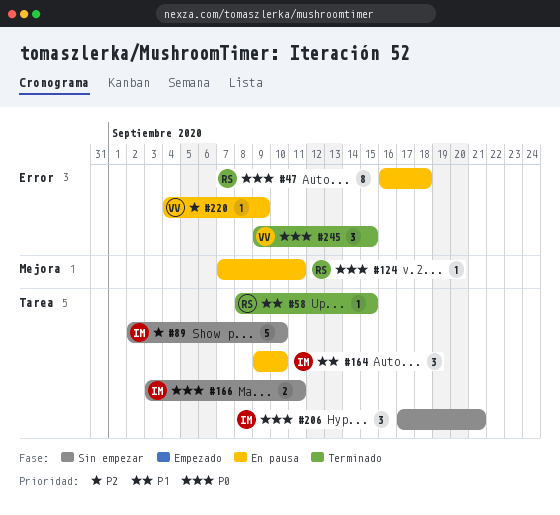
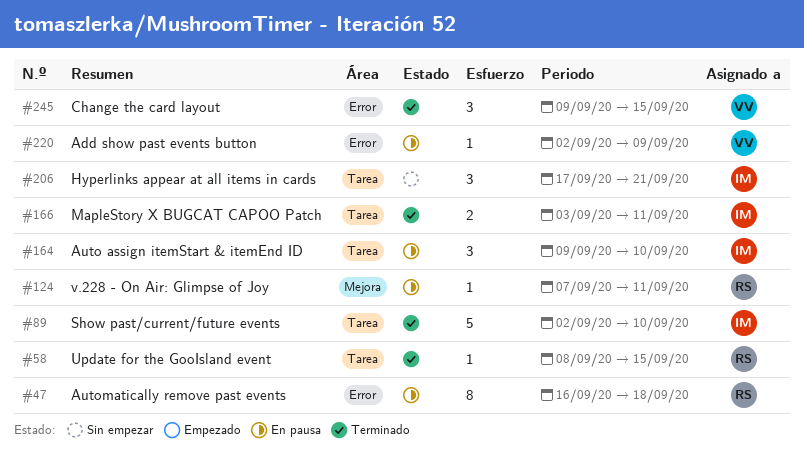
#89, status: Sin empezar -> Terminado
#166, status: Sin empezar -> Terminado
#220, start: Sep 4 -> Sep 2

